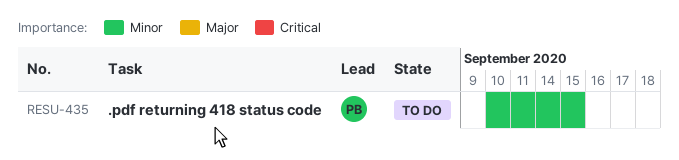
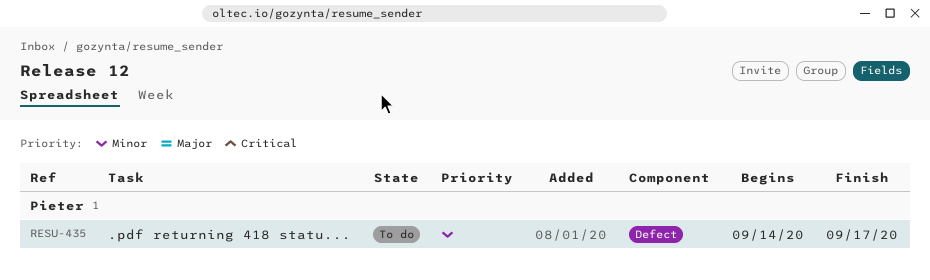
RESU-435, start: Sep 10 -> Sep 14
RESU-435, due: Sep 15 -> Sep 17

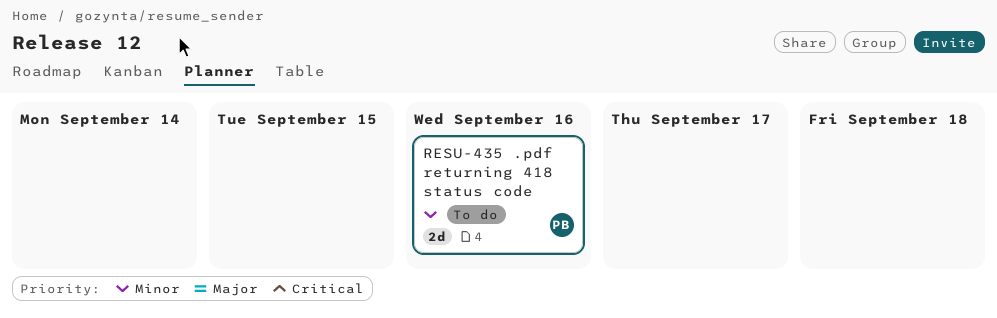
RESU-435, due: Sep 17 -> Sep 16

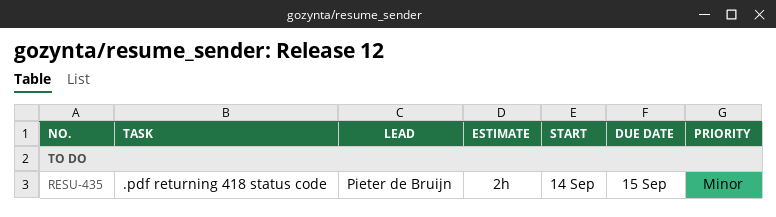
RESU-435, estimate: 2d -> 2h
RESU-435, due: Sep 16 -> Sep 15

